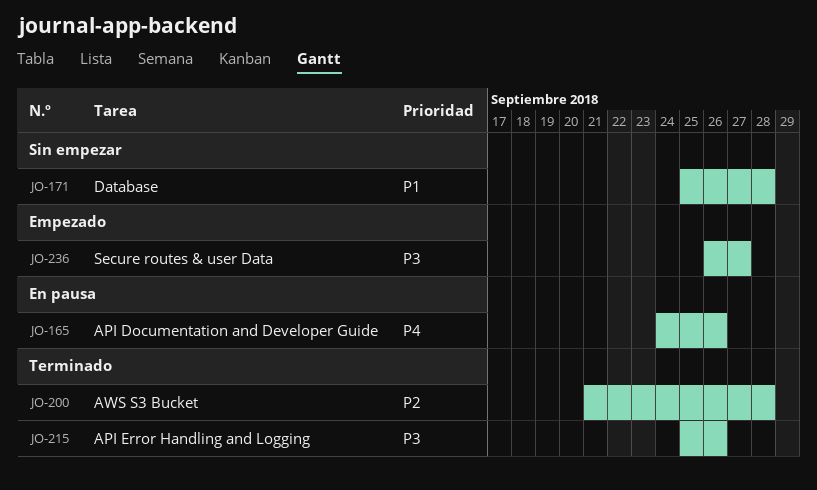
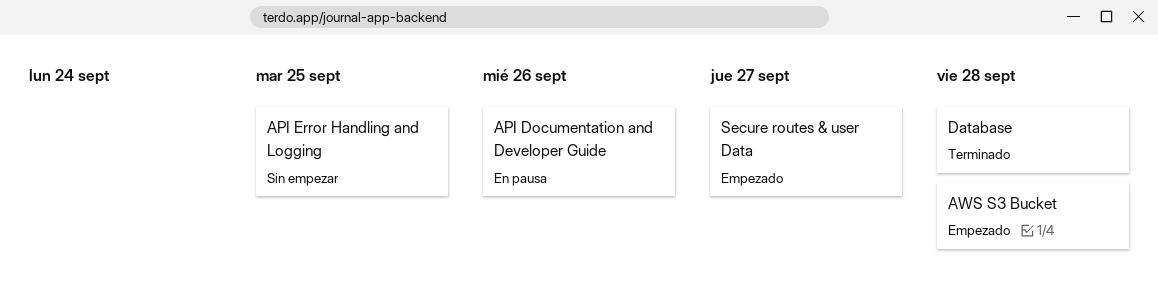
API Error Handling and Logging, status: Terminado -> Sin empezar
API Error Handling and Logging, due: Sep 26 -> Sep 25
AWS S3 Bucket, status: Terminado -> Empezado
Database, status: Sin empezar -> Terminado

